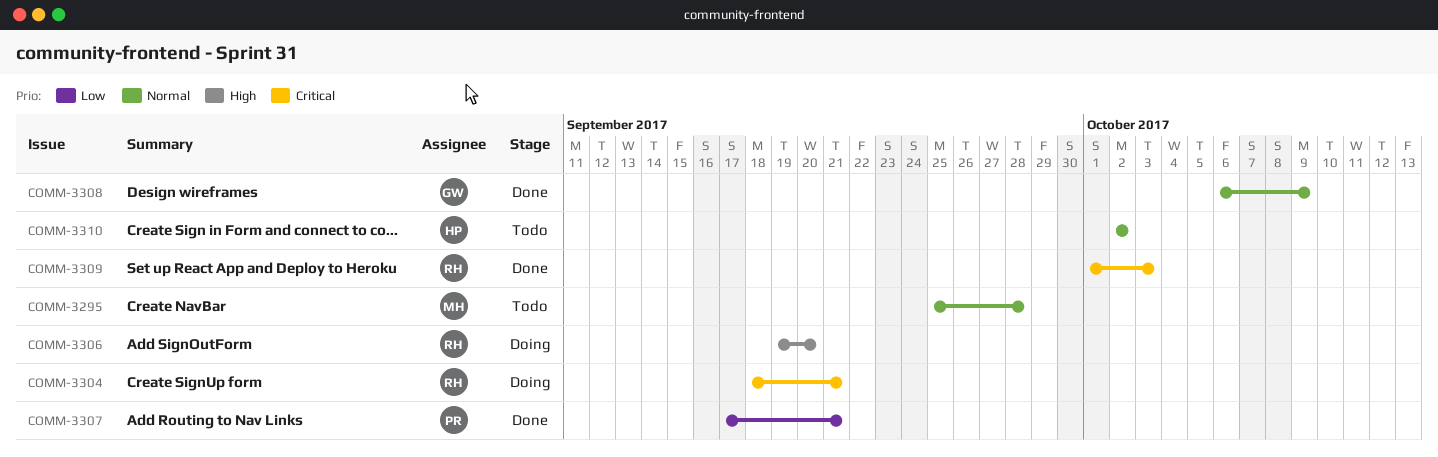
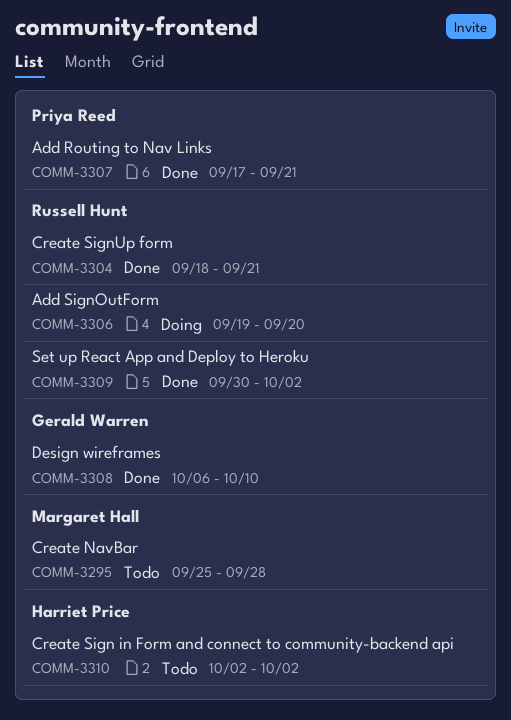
COMM-3304, status: Doing -> Done
COMM-3308, due: Oct 9 -> Oct 10
COMM-3309, start: Oct 1 -> Sep 30
COMM-3309, due: Oct 3 -> Oct 2

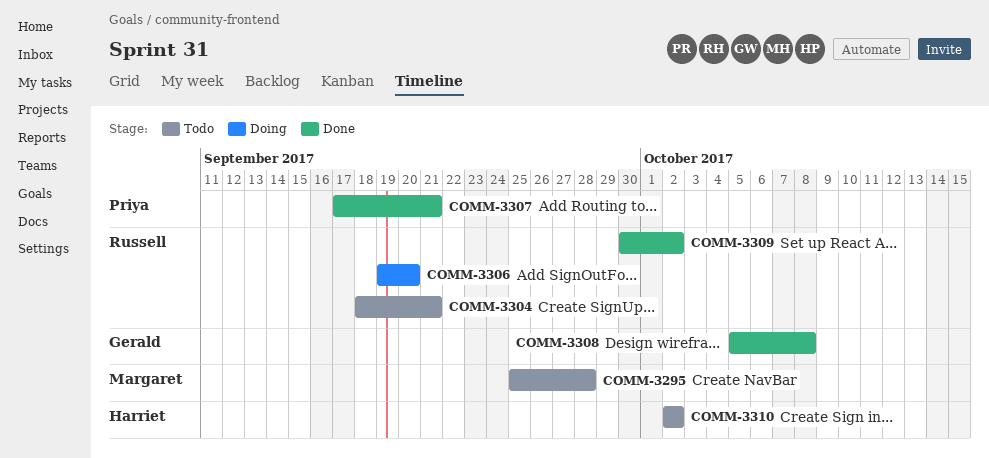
COMM-3304, status: Done -> Todo
COMM-3308, start: Oct 6 -> Oct 5
COMM-3308, due: Oct 10 -> Oct 8

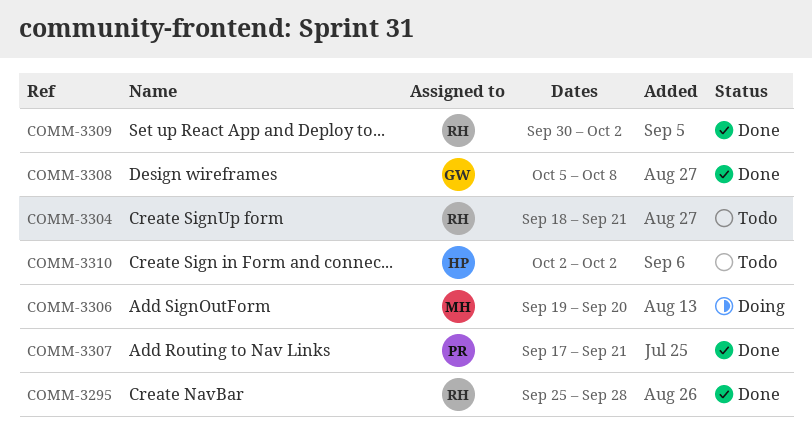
COMM-3295, status: Todo -> Done
COMM-3295, owner: Margaret -> Russell
COMM-3306, owner: Russell -> Margaret

